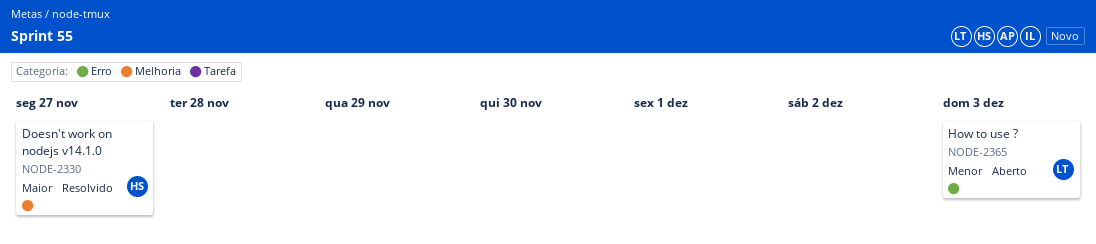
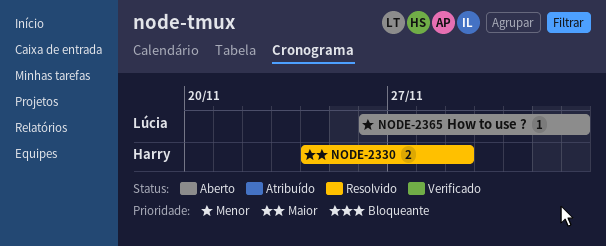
NODE-2330, due: Nov 27 -> Nov 29

